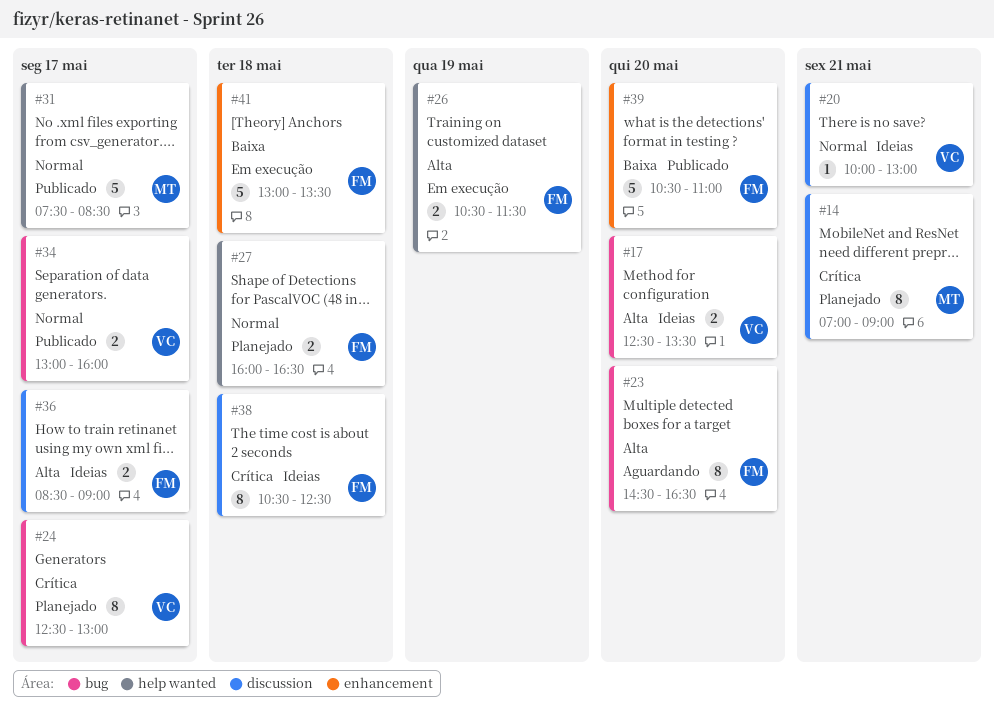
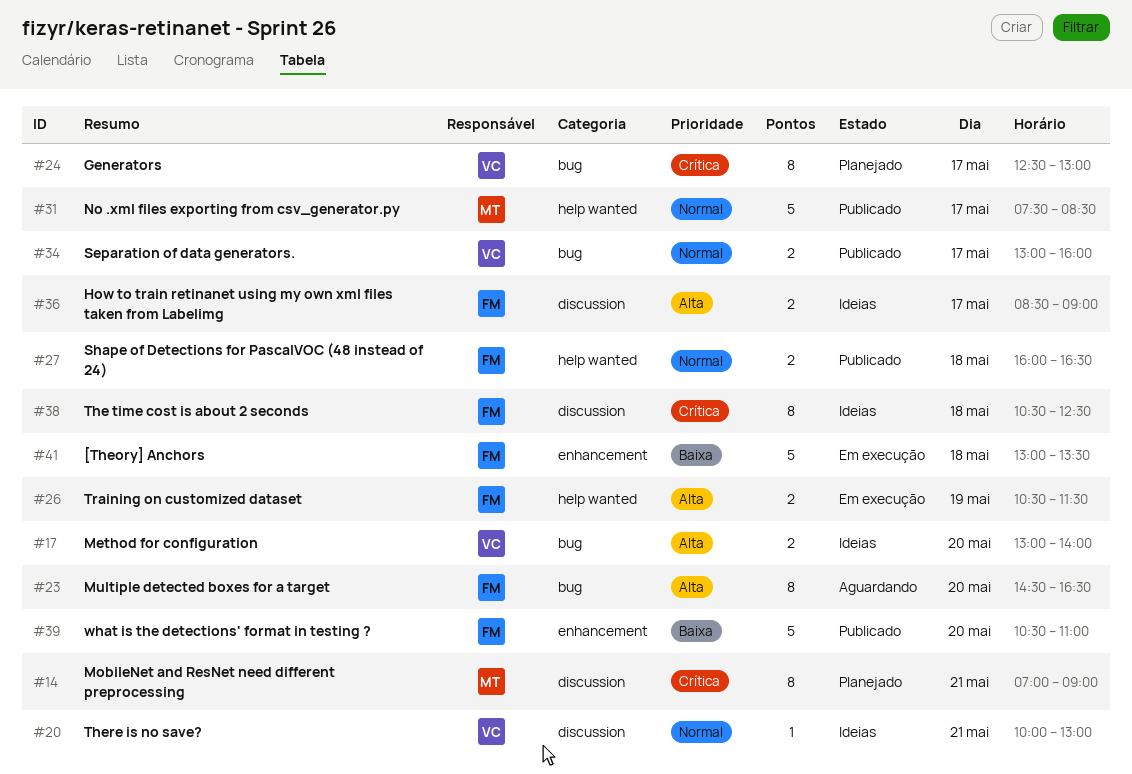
#17, begins: 12:30 -> 13:00
#17, ends: 13:30 -> 14:00
#27, status: Planejado -> Publicado

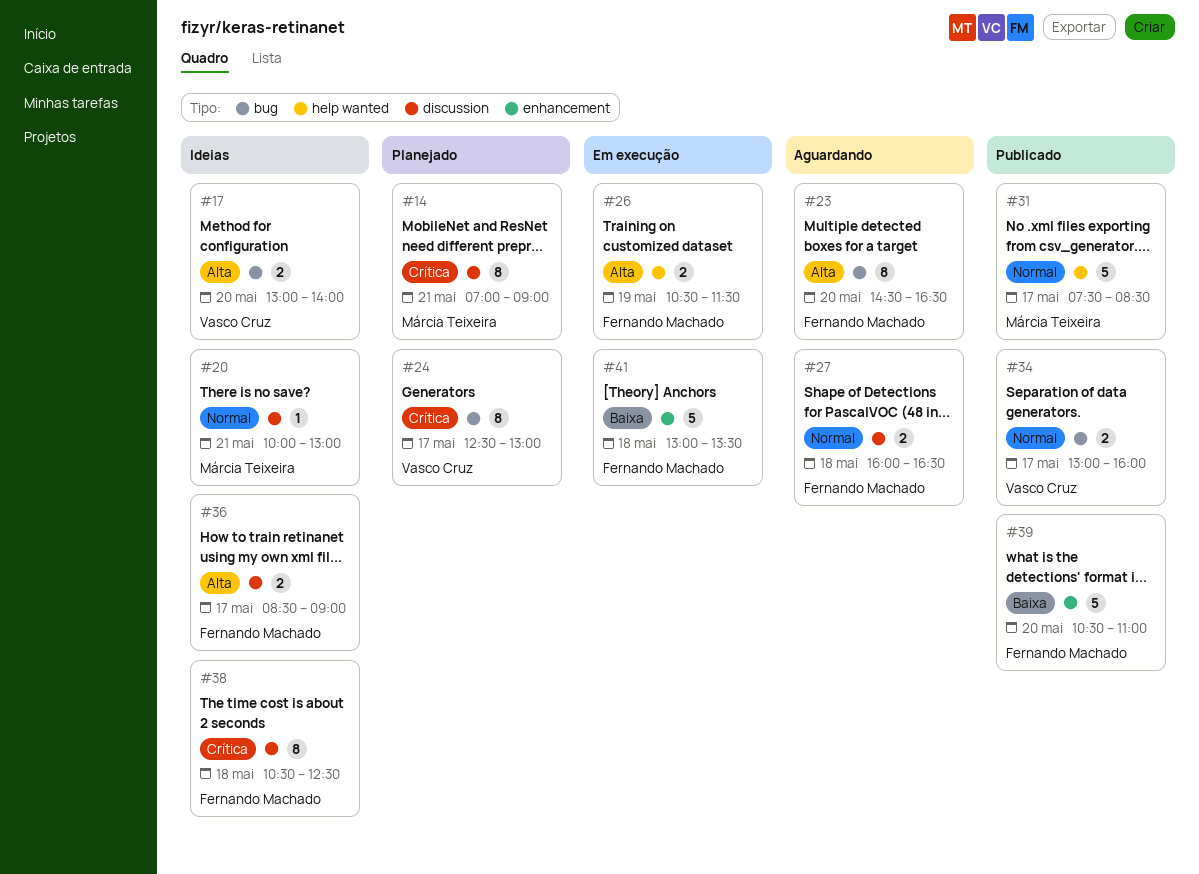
#20, owner: Vasco Cruz -> Márcia Teixeira
#27, status: Publicado -> Aguardando
#27, label: help wanted -> discussion

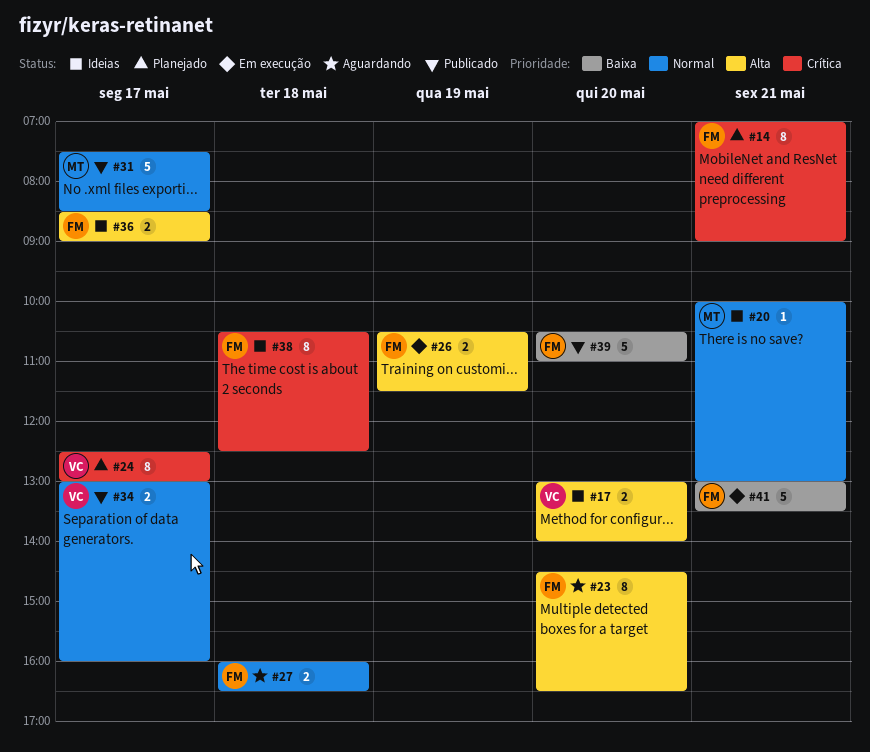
#14, owner: Márcia Teixeira -> Fernando Machado
#41, day: May 18 -> May 21

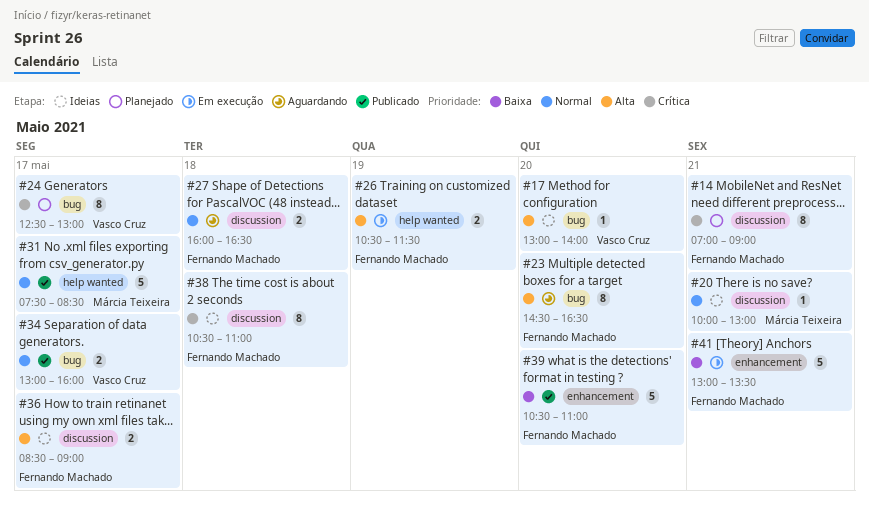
#17, estimate: 2 -> 1
#38, ends: 12:30 -> 11:00

